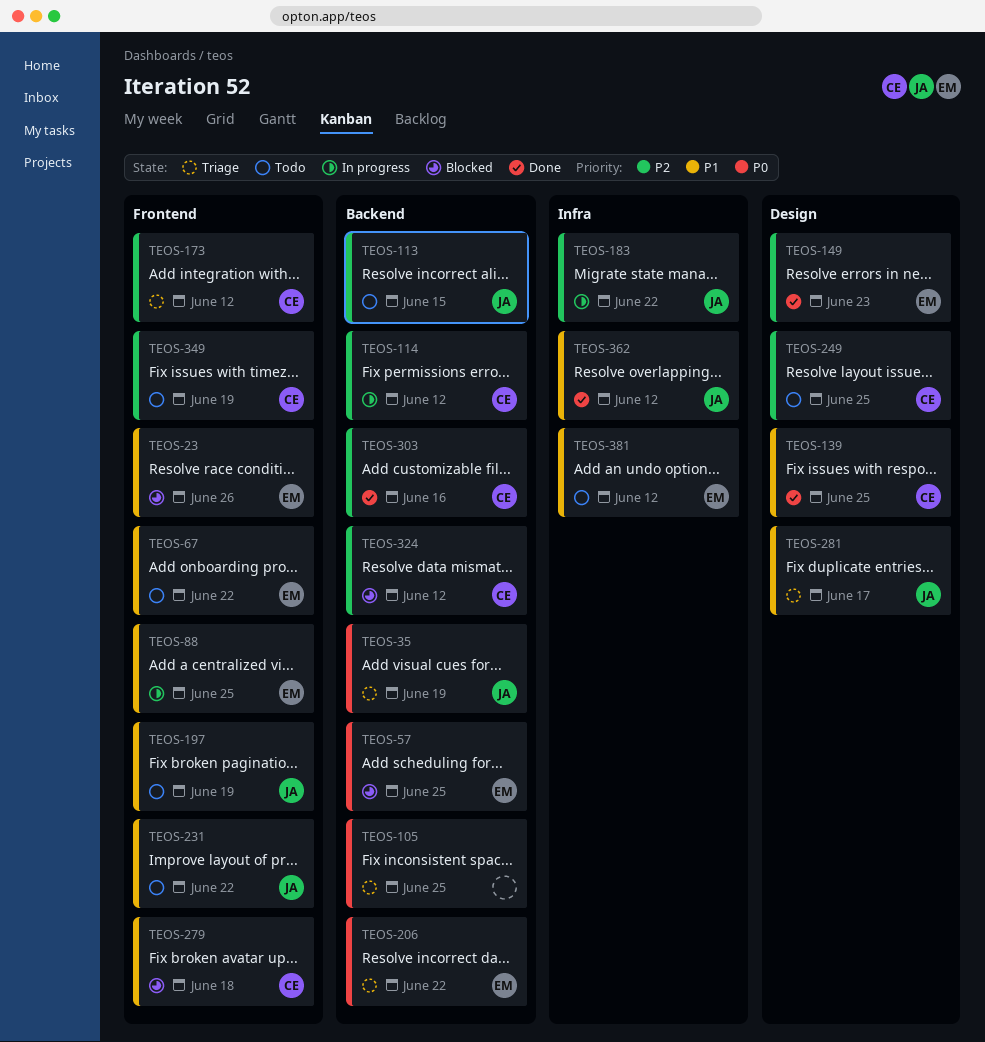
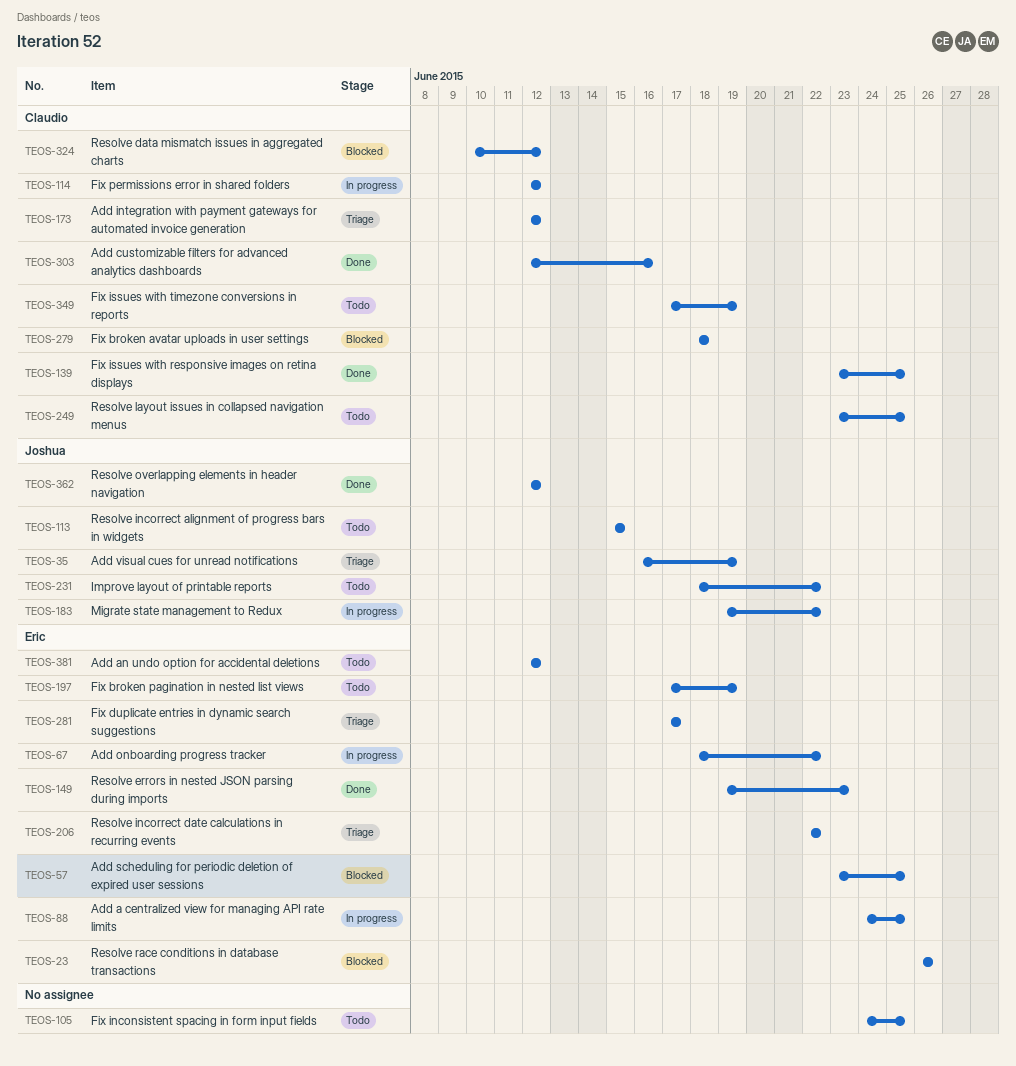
TEOS-67, status: Todo -> In progress
TEOS-105, status: Triage -> Todo
TEOS-197, owner: Joshua -> Eric
TEOS-281, owner: Joshua -> Eric

